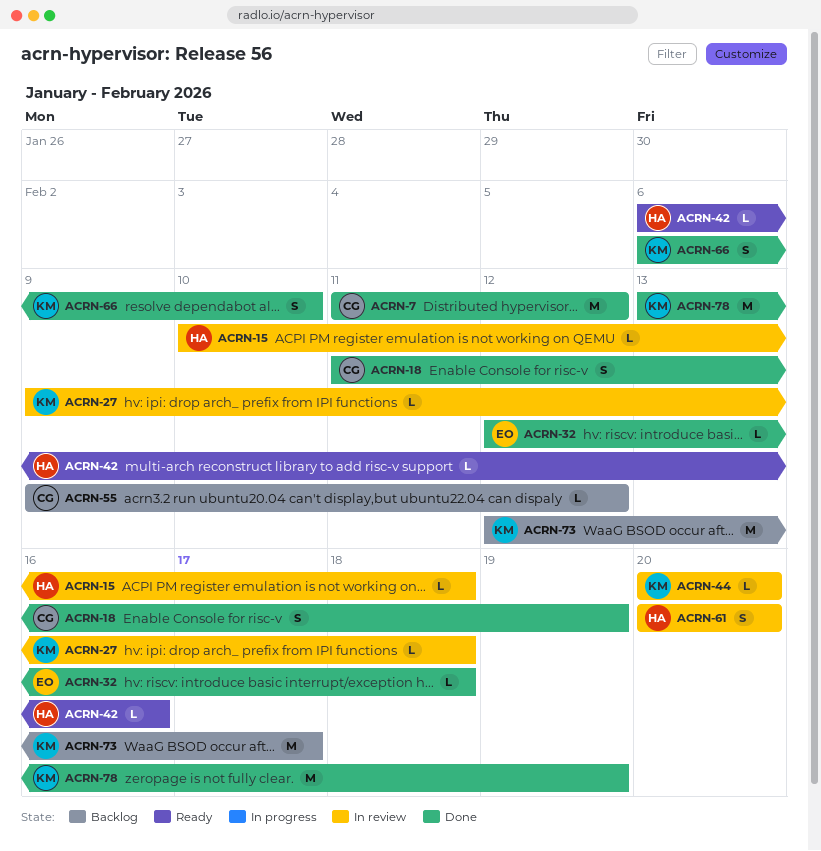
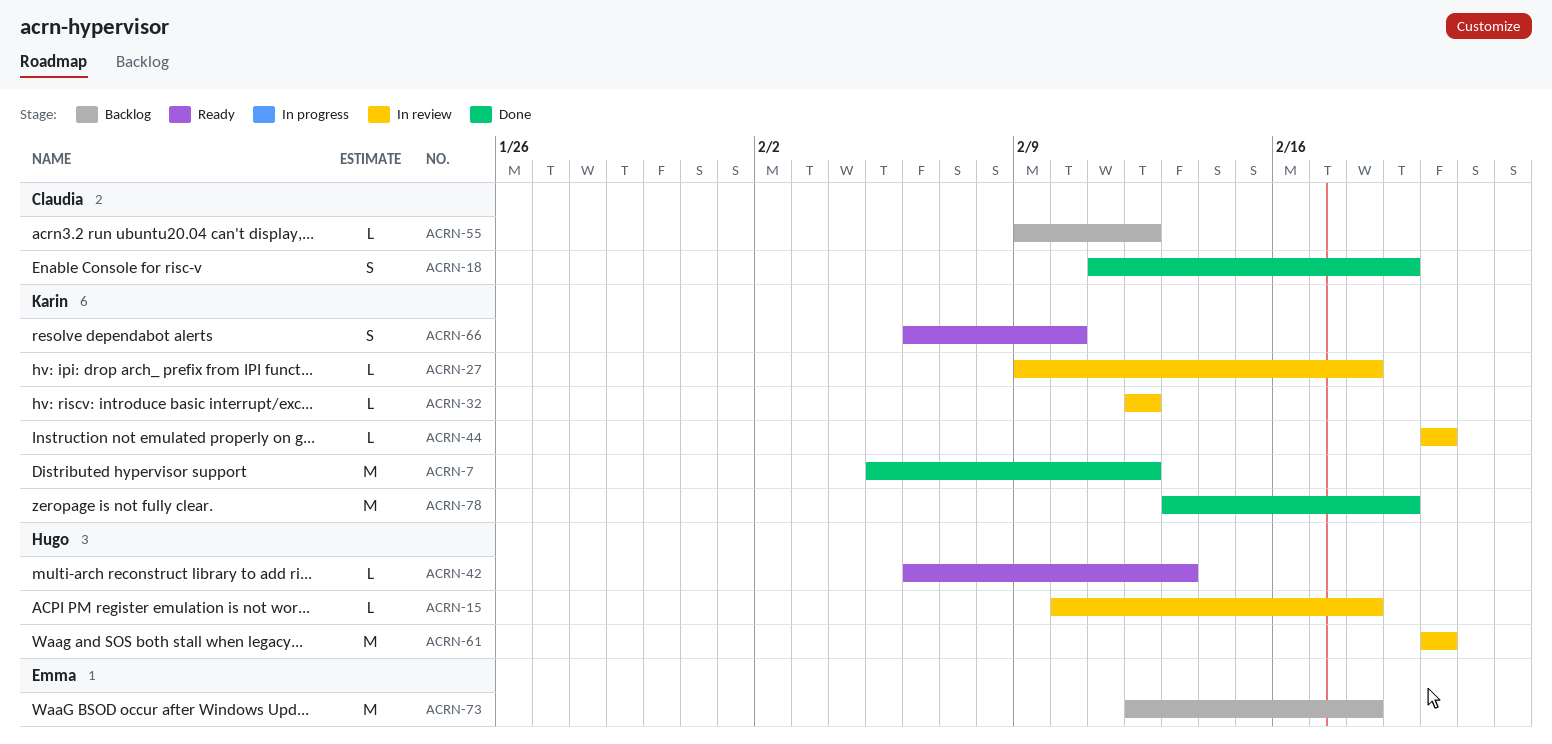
ACRN-7, owner: Claudia -> Karin
ACRN-7, start: Feb 11 -> Feb 5
ACRN-32, status: Done -> In review
ACRN-32, owner: Emma -> Karin
ACRN-32, due: Feb 18 -> Feb 12
ACRN-42, due: Feb 16 -> Feb 13
ACRN-61, estimate: S -> M
ACRN-66, status: Done -> Ready
ACRN-73, owner: Karin -> Emma
ACRN-73, due: Feb 17 -> Feb 18

